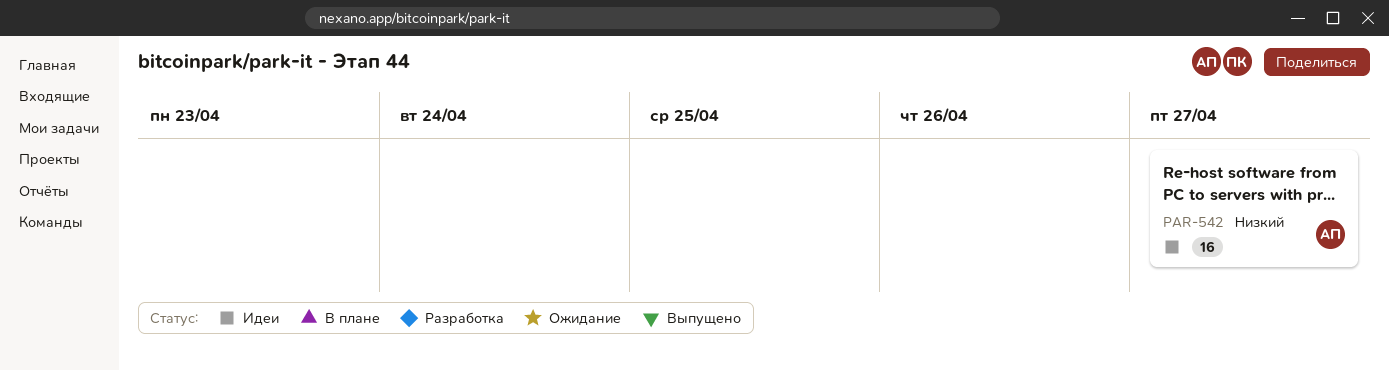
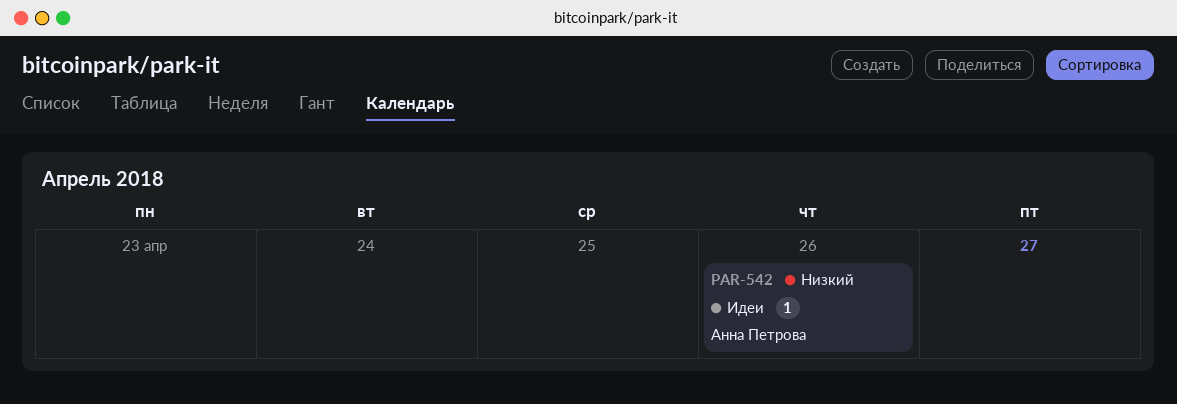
PAR-542, estimate: 16 -> 1
PAR-542, due: Apr 27 -> Apr 26

